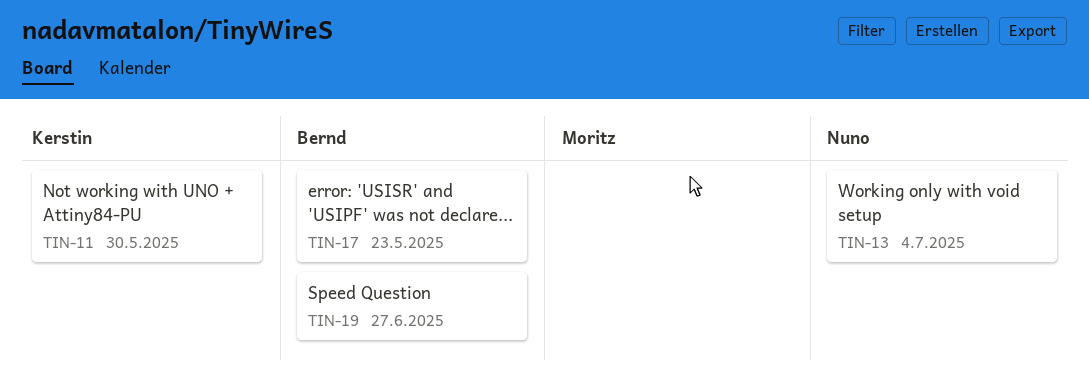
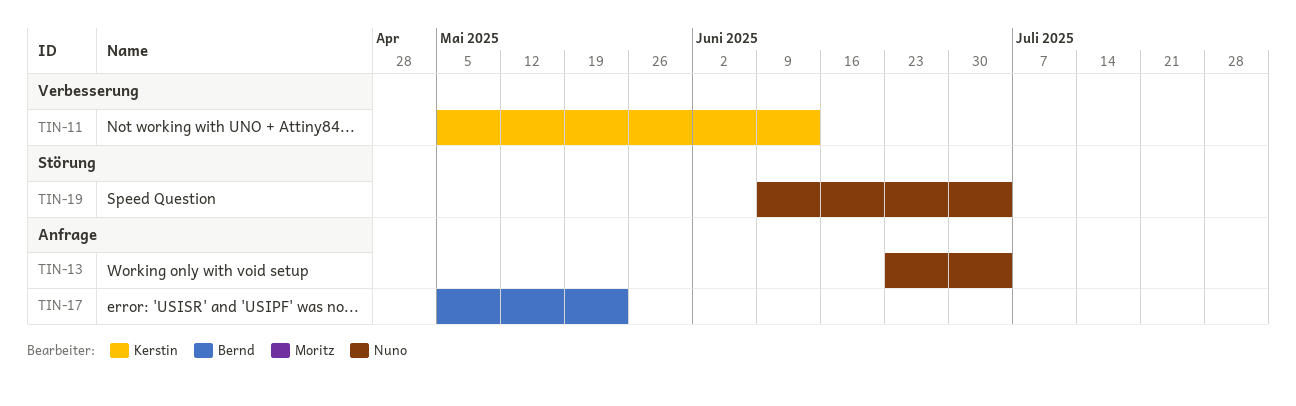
TIN-11, due: May 30 -> Jun 13
TIN-19, owner: Bernd -> Nuno
TIN-19, due: Jun 27 -> Jul 4

